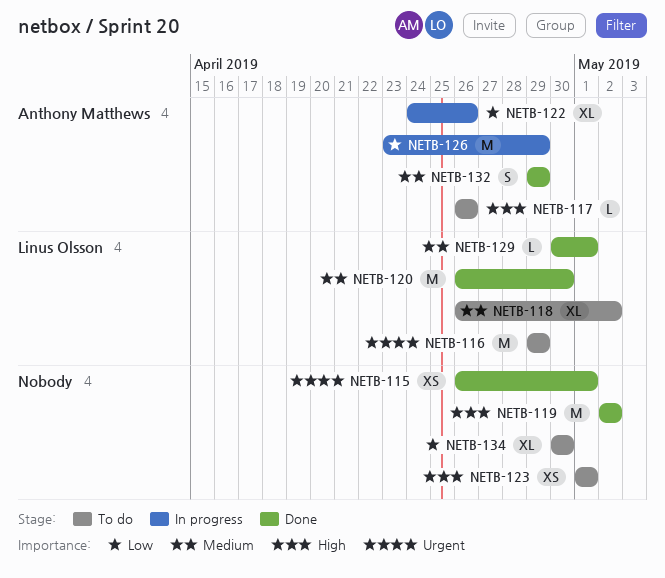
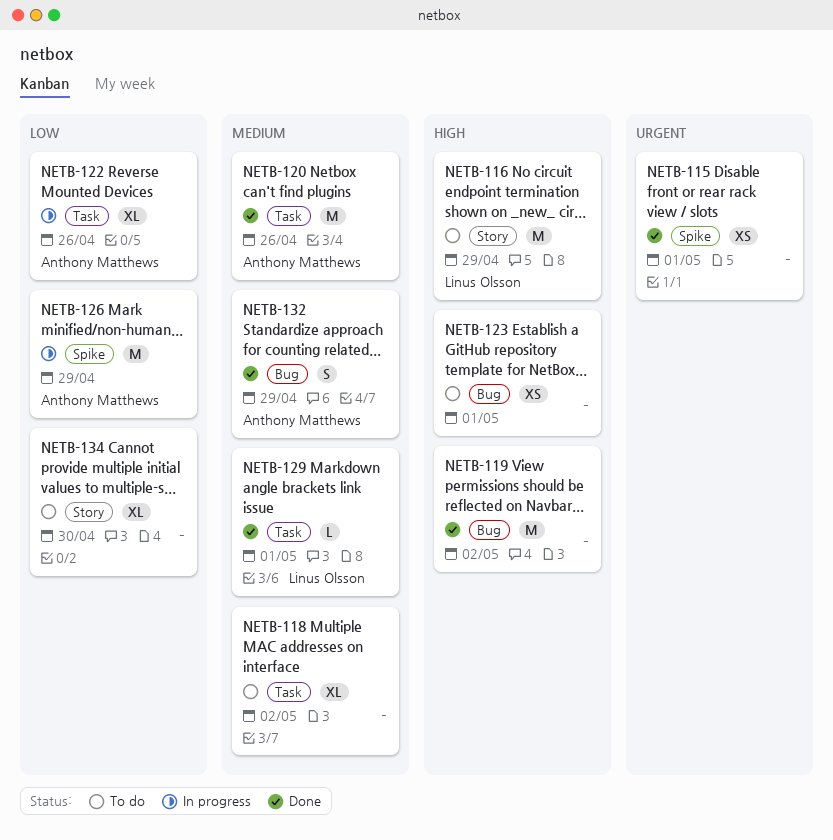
NETB-116, priority: Urgent -> High
NETB-117: present -> none
NETB-118, owner: Linus Olsson -> none
NETB-120, owner: Linus Olsson -> Anthony Matthews
NETB-120, due: Apr 30 -> Apr 26

